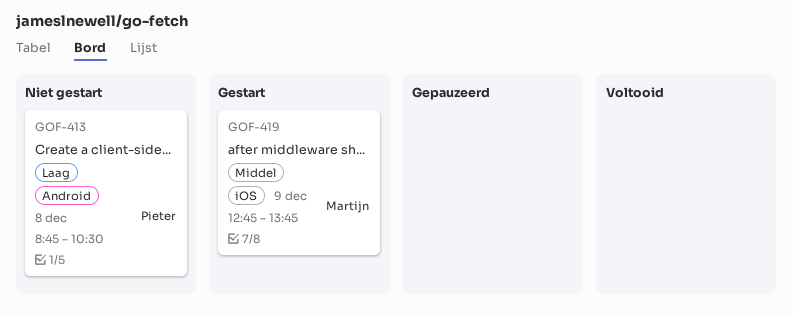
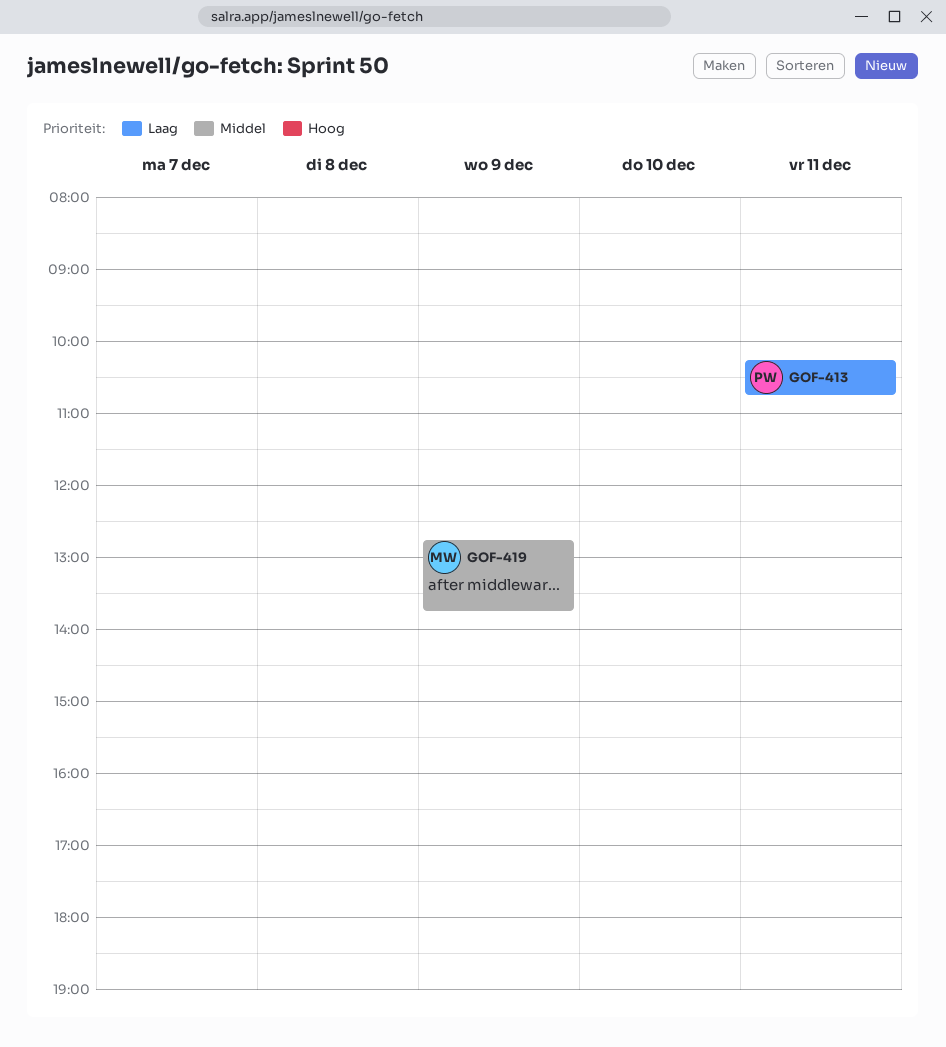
GOF-413, day: Dec 8 -> Dec 11
GOF-413, begins: 08:45 -> 10:15
GOF-413, ends: 10:30 -> 10:45

